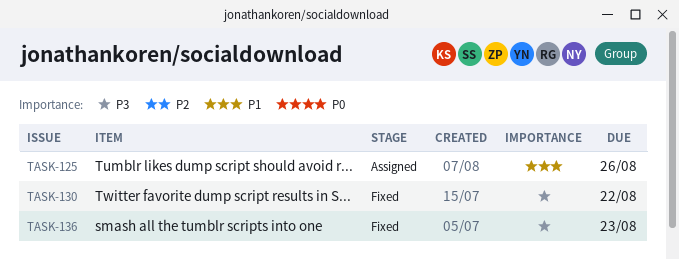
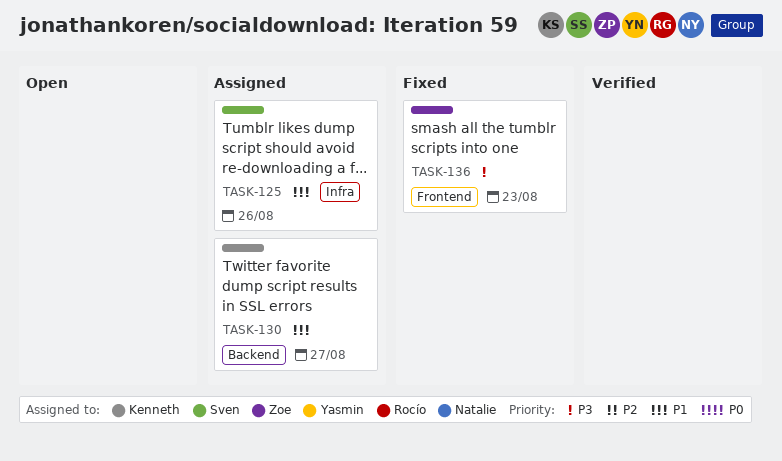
TASK-130, status: Fixed -> Assigned
TASK-130, priority: P3 -> P1
TASK-130, due: Aug 22 -> Aug 27

